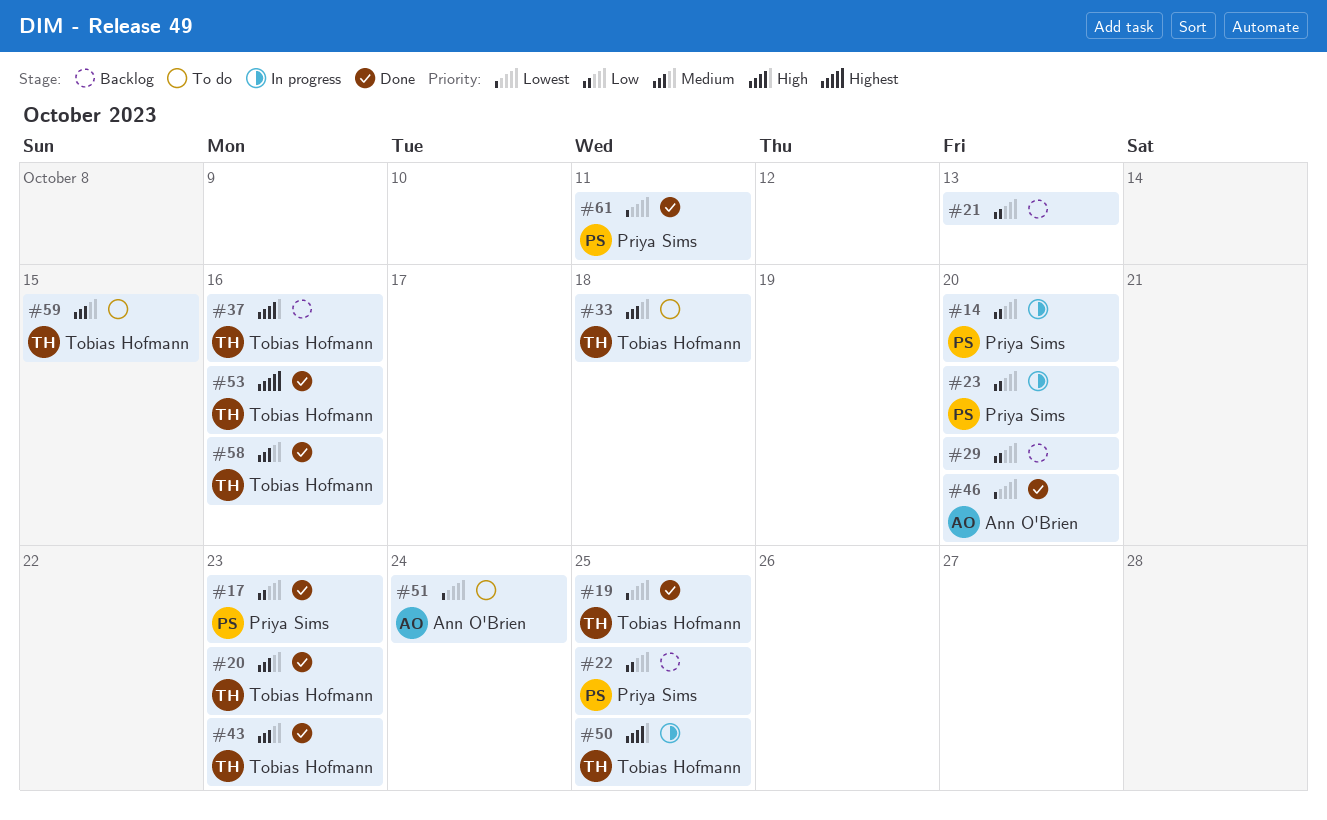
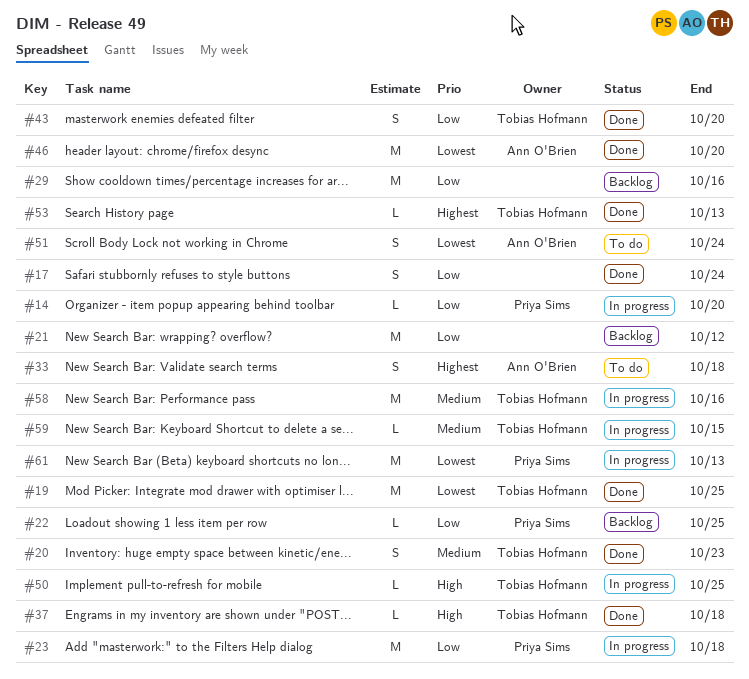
#17, owner: Priya Sims -> none
#17, due: Oct 23 -> Oct 24
#21, due: Oct 13 -> Oct 12
#23, due: Oct 20 -> Oct 18
#29, due: Oct 20 -> Oct 16
#33, owner: Tobias Hofmann -> Ann O'Brien
#33, priority: Medium -> Highest
#37, status: Backlog -> Done
#37, due: Oct 16 -> Oct 18
#43, priority: Medium -> Low
#43, due: Oct 23 -> Oct 20
#53, due: Oct 16 -> Oct 13
#58, status: Done -> In progress
#59, status: To do -> In progress
#61, status: Done -> In progress
#61, due: Oct 11 -> Oct 13

